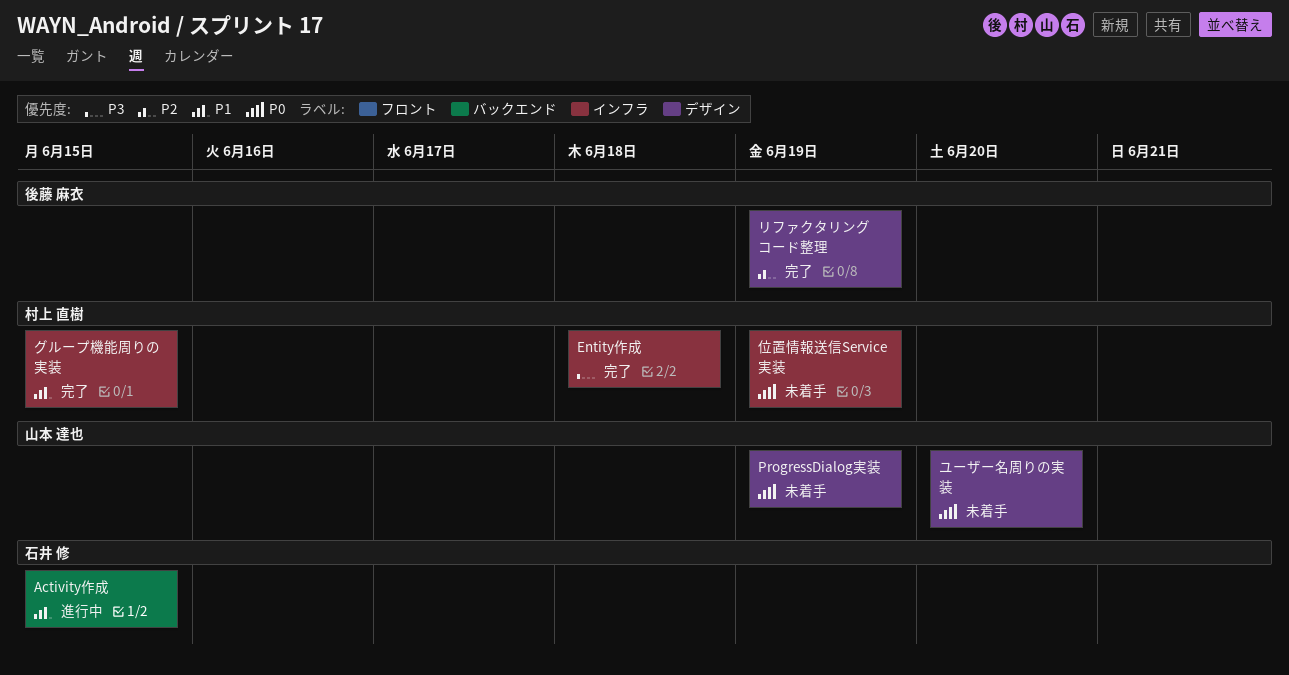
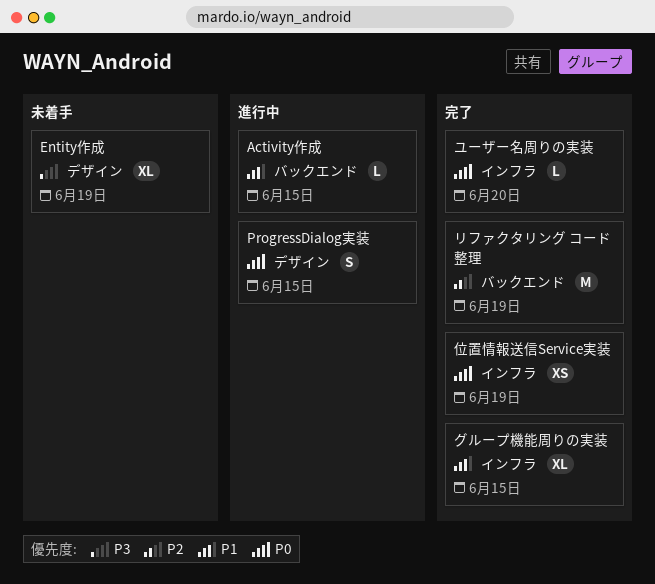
Entity作成, status: 完了 -> 未着手
Entity作成, label: インフラ -> デザイン
Entity作成, due: Jun 18 -> Jun 19
ProgressDialog実装, status: 未着手 -> 進行中
ProgressDialog実装, due: Jun 19 -> Jun 15
ユーザー名周りの実装, status: 未着手 -> 完了
ユーザー名周りの実装, label: デザイン -> インフラ
リファクタリング コード整理, label: デザイン -> バックエンド
位置情報送信Service実装, status: 未着手 -> 完了

